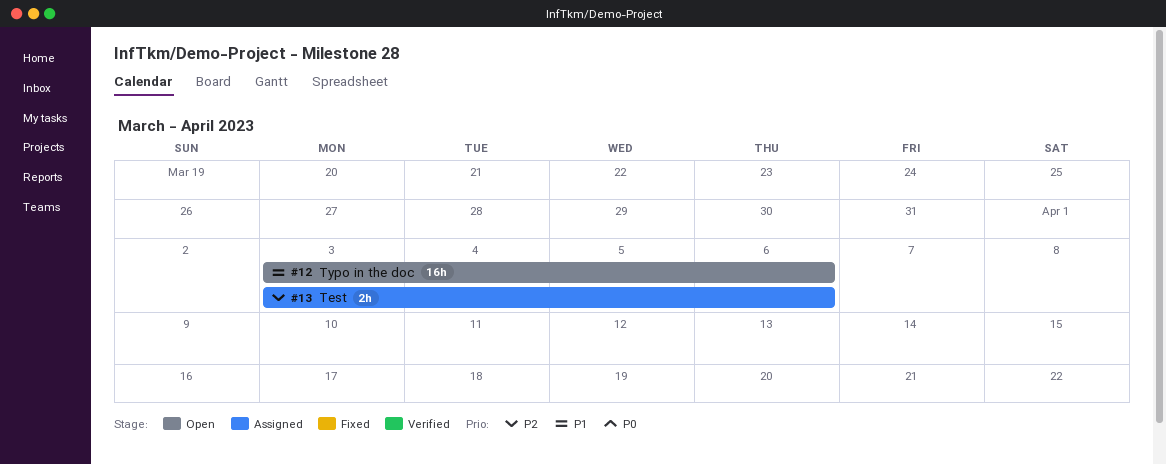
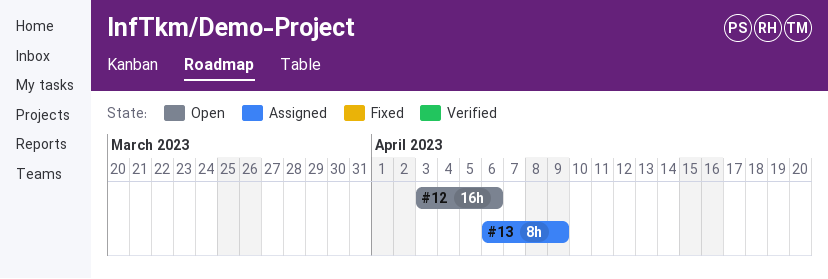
#13, estimate: 2h -> 8h
#13, start: Apr 3 -> Apr 6
#13, due: Apr 6 -> Apr 9

